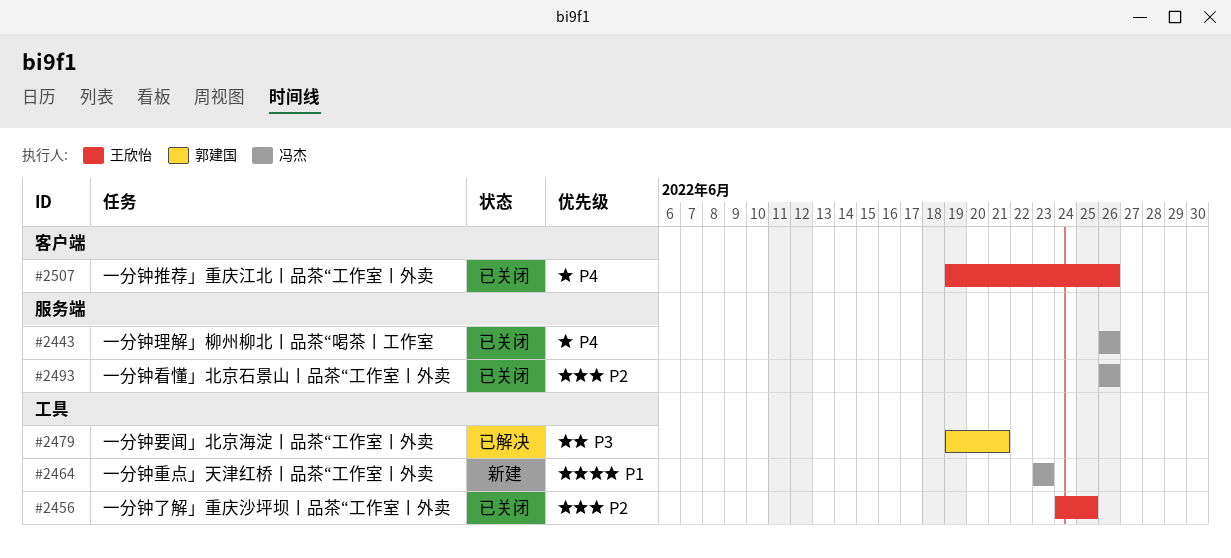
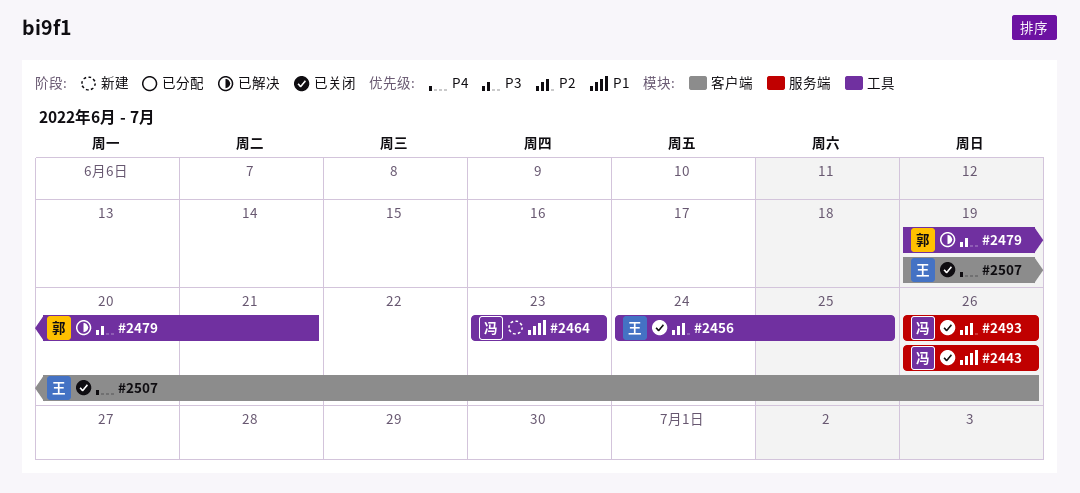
#2443, priority: P4 -> P1

